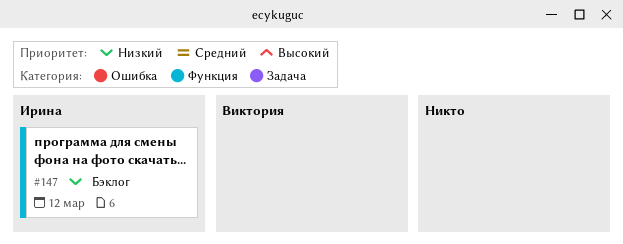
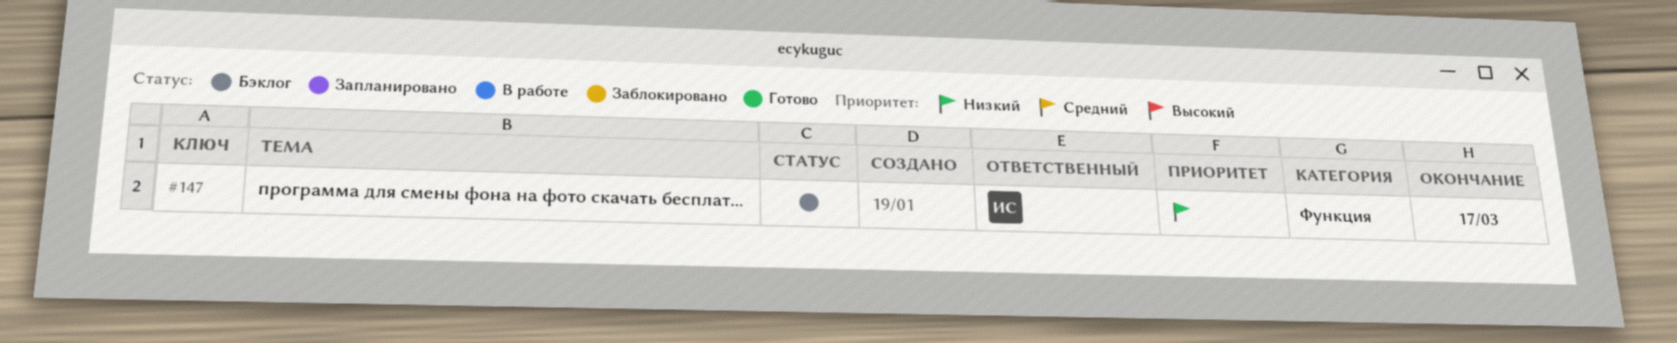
#147, due: Mar 12 -> Mar 17

